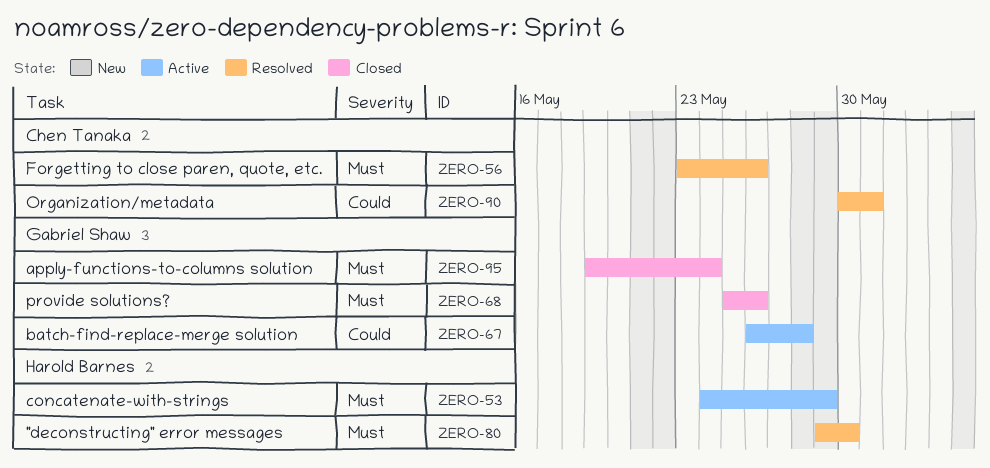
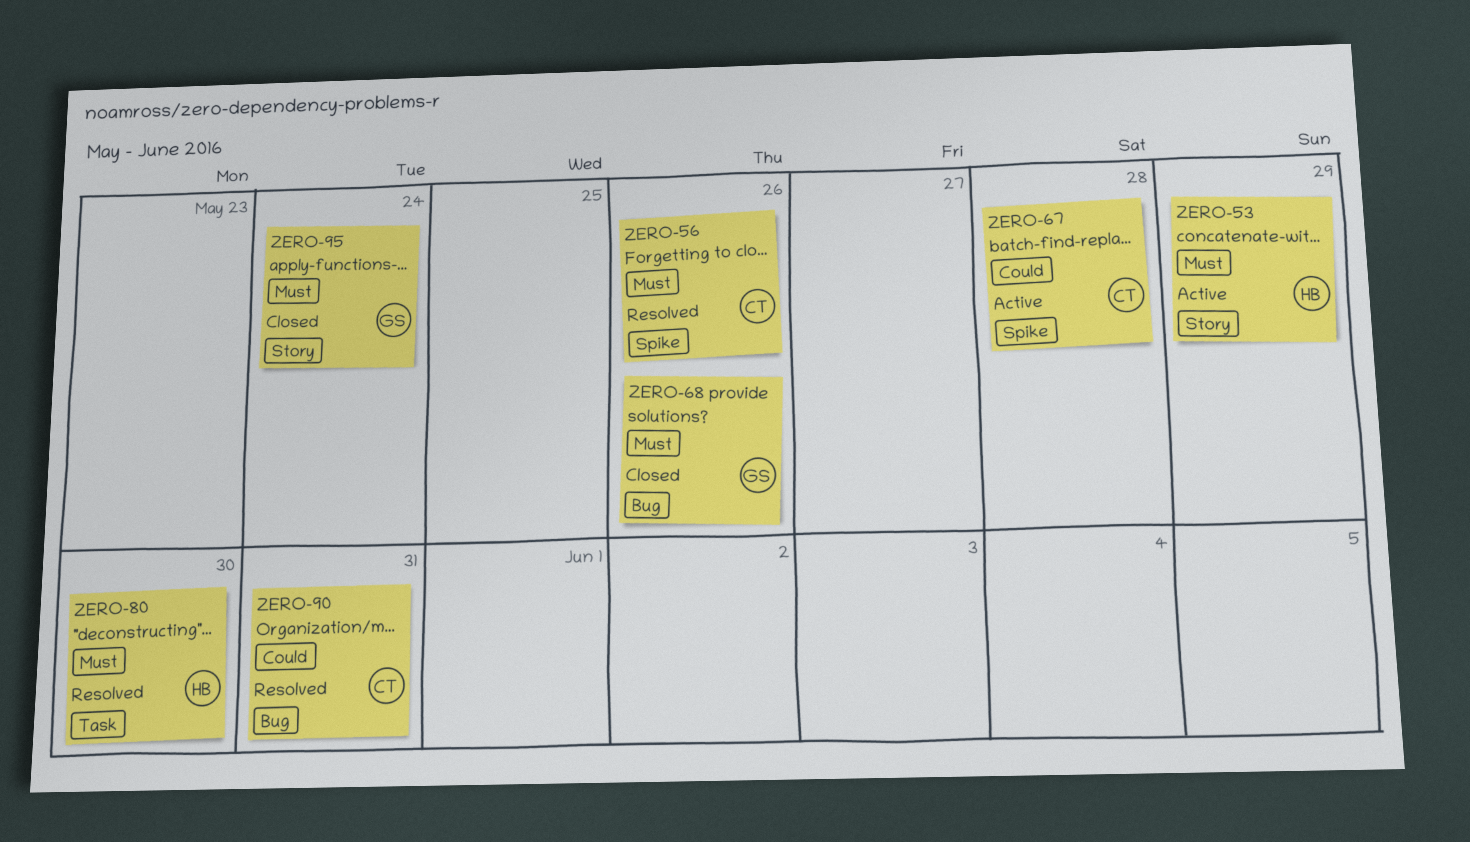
ZERO-67, owner: Gabriel Shaw -> Chen Tanaka

